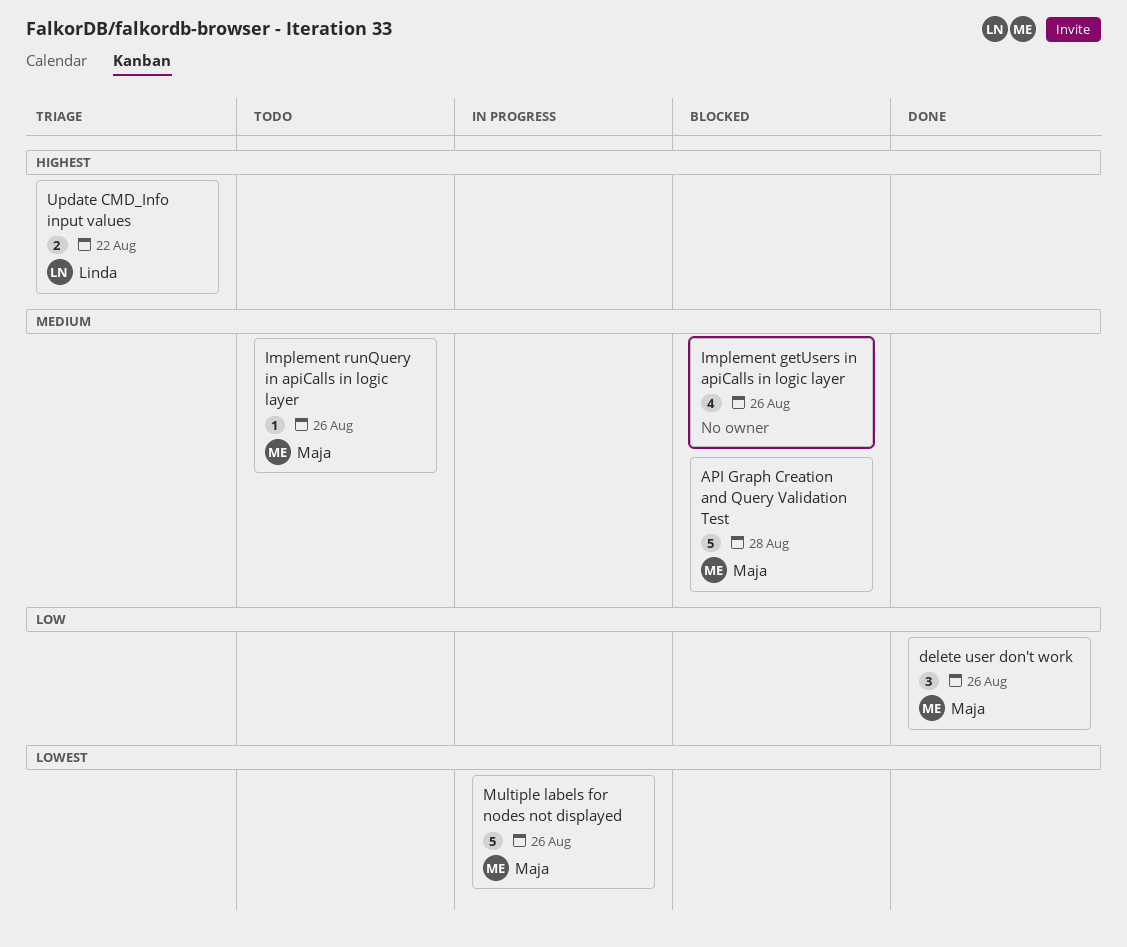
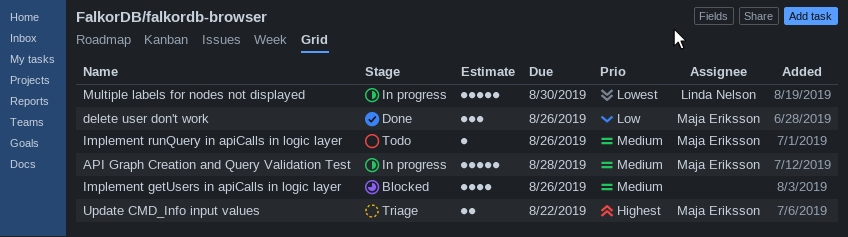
API Graph Creation and Query Validation Test, status: Blocked -> In progress
Multiple labels for nodes not displayed, owner: Maja Eriksson -> Linda Nelson
Multiple labels for nodes not displayed, due: Aug 26 -> Aug 30
Update CMD_Info input values, owner: Linda Nelson -> Maja Eriksson

